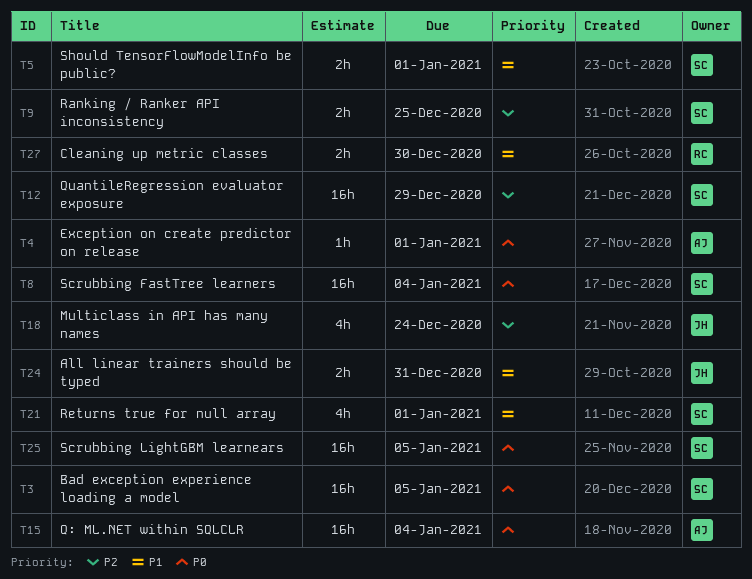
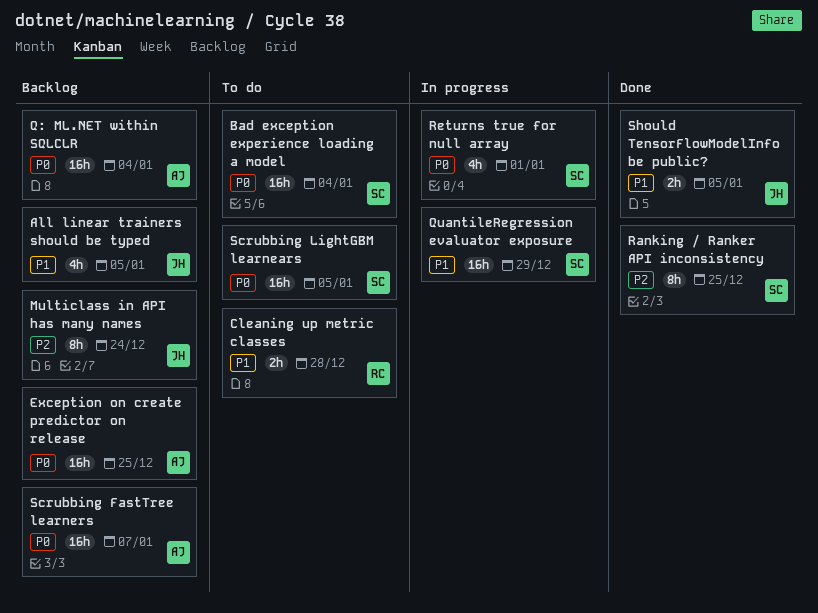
All linear trainers should be typed, estimate: 2h -> 4h
All linear trainers should be typed, due: Dec 31 -> Jan 5
Bad exception experience loading a model, due: Jan 5 -> Jan 4
Cleaning up metric classes, due: Dec 30 -> Dec 28
Exception on create predictor on release, estimate: 1h -> 16h
Exception on create predictor on release, due: Jan 1 -> Dec 25
Multiclass in API has many names, estimate: 4h -> 8h
QuantileRegression evaluator exposure, priority: P2 -> P1
Ranking / Ranker API inconsistency, estimate: 2h -> 8h
Returns true for null array, priority: P1 -> P0
Scrubbing FastTree learners, owner: SC -> AJ
Scrubbing FastTree learners, due: Jan 4 -> Jan 7
Should TensorFlowModelInfo be public?, owner: SC -> JH
Should TensorFlowModelInfo be public?, due: Jan 1 -> Jan 5

